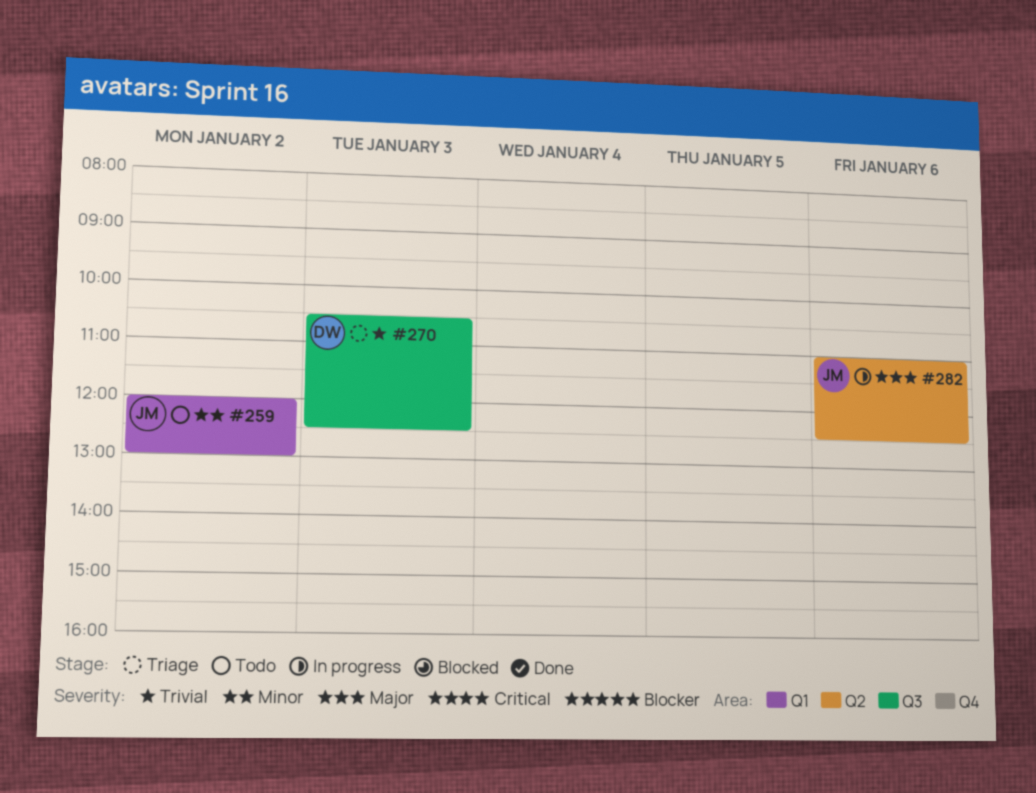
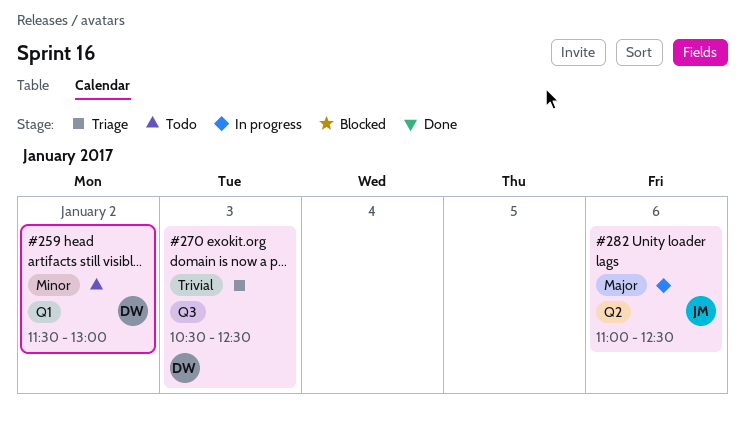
#259, owner: JM -> DW
#259, begins: 12:00 -> 11:30

